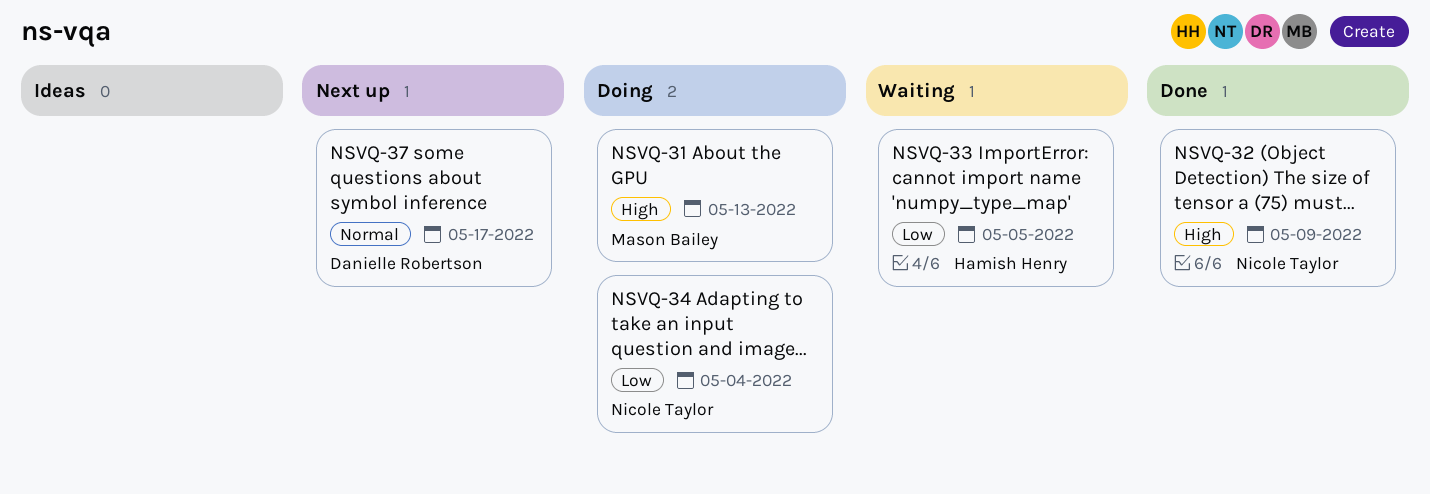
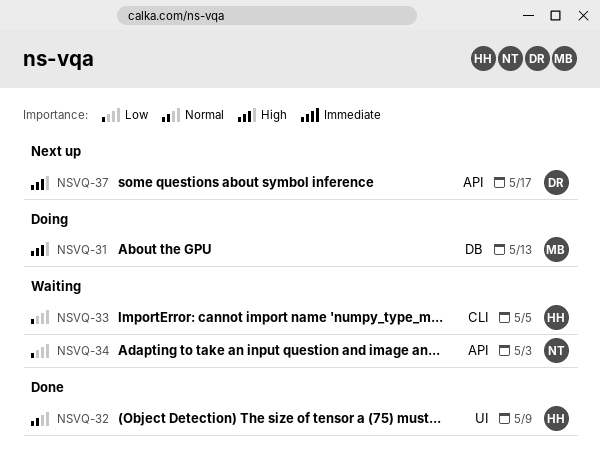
NSVQ-32, owner: Nicole Taylor -> Hamish Henry
NSVQ-32, priority: High -> Normal
NSVQ-34, status: Doing -> Waiting
NSVQ-34, due: May 4 -> May 3
NSVQ-37, priority: Normal -> High

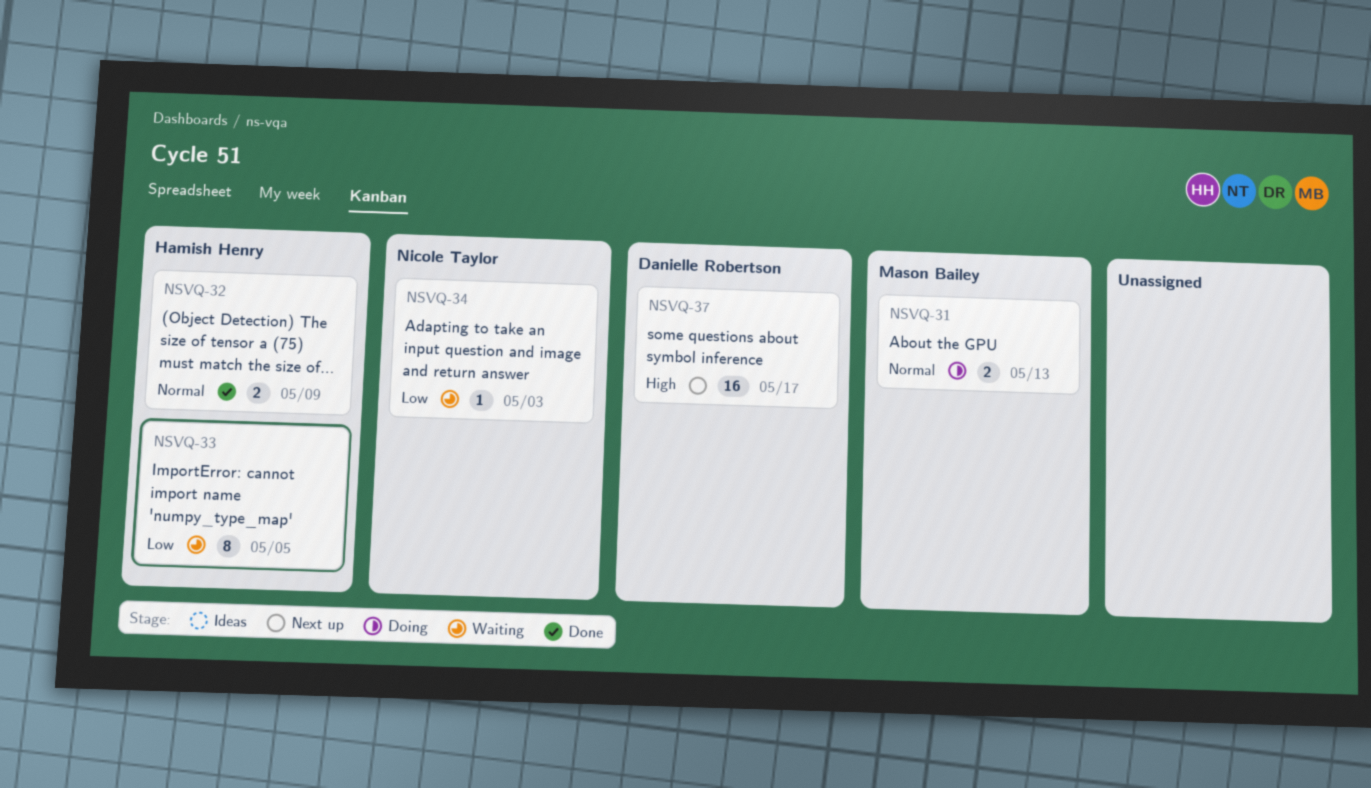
NSVQ-31, priority: High -> Normal

